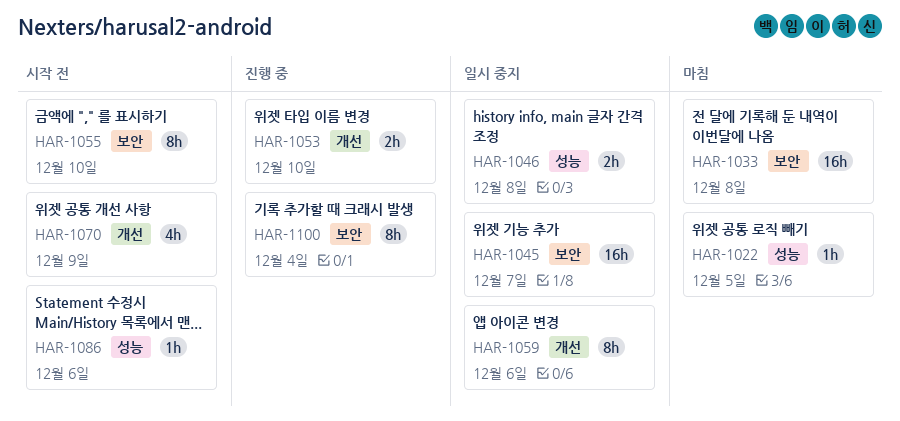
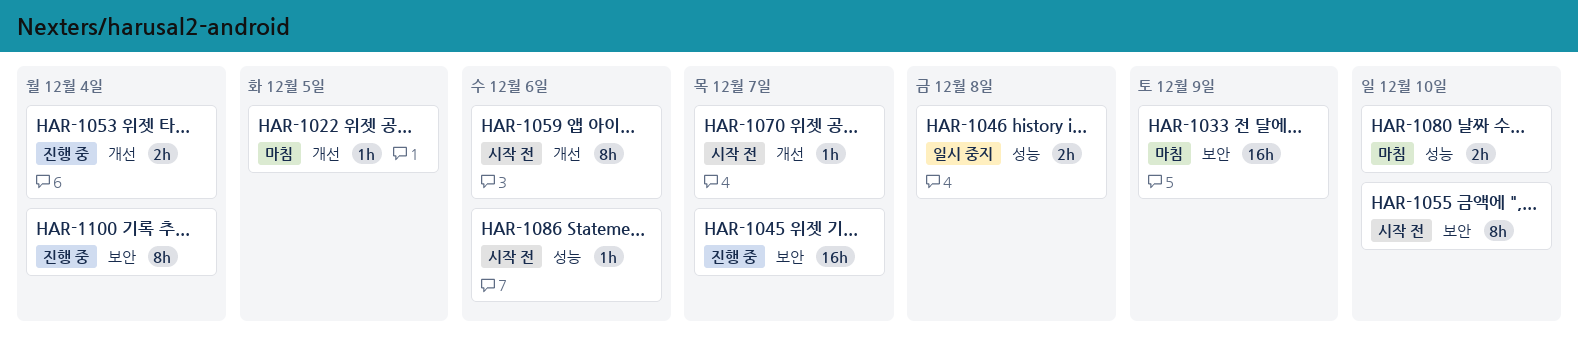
HAR-1022, label: 성능 -> 개선
HAR-1033, due: Dec 8 -> Dec 9
HAR-1045, status: 일시 중지 -> 진행 중
HAR-1053, due: Dec 10 -> Dec 4
HAR-1059, status: 일시 중지 -> 시작 전
HAR-1070, estimate: 4h -> 1h
HAR-1070, due: Dec 9 -> Dec 7
HAR-1080: none -> present

